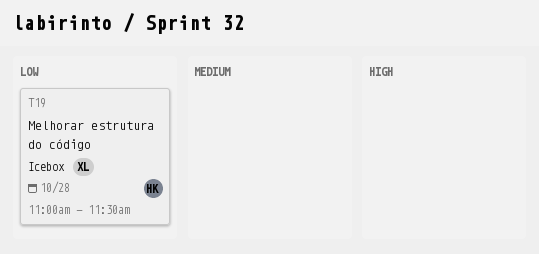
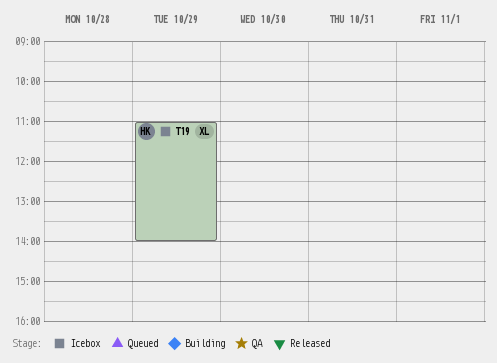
T19, day: Oct 28 -> Oct 29
T19, ends: 11:30 -> 14:00

